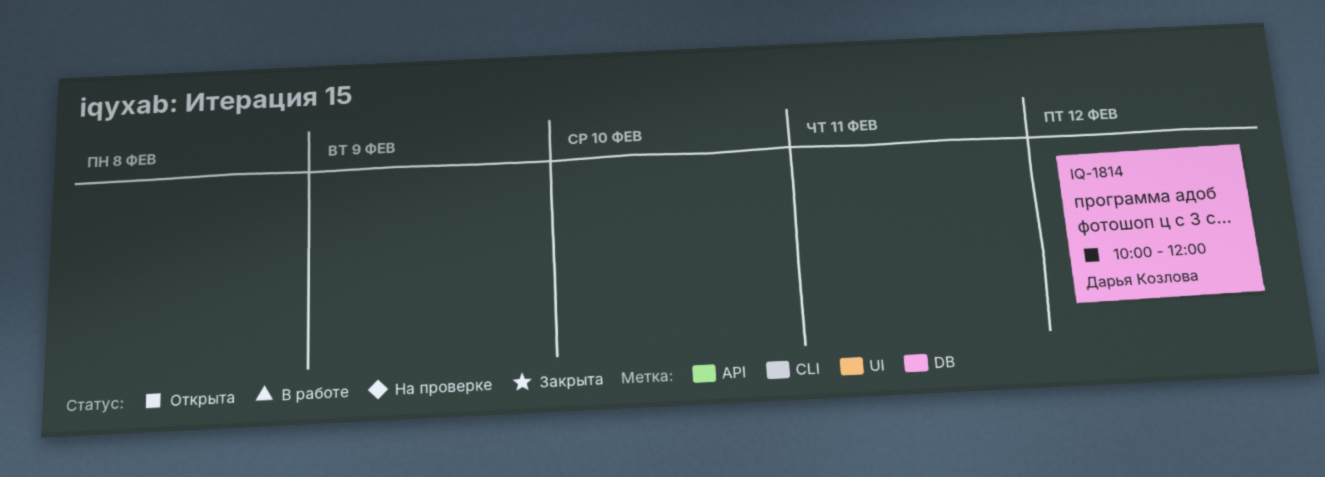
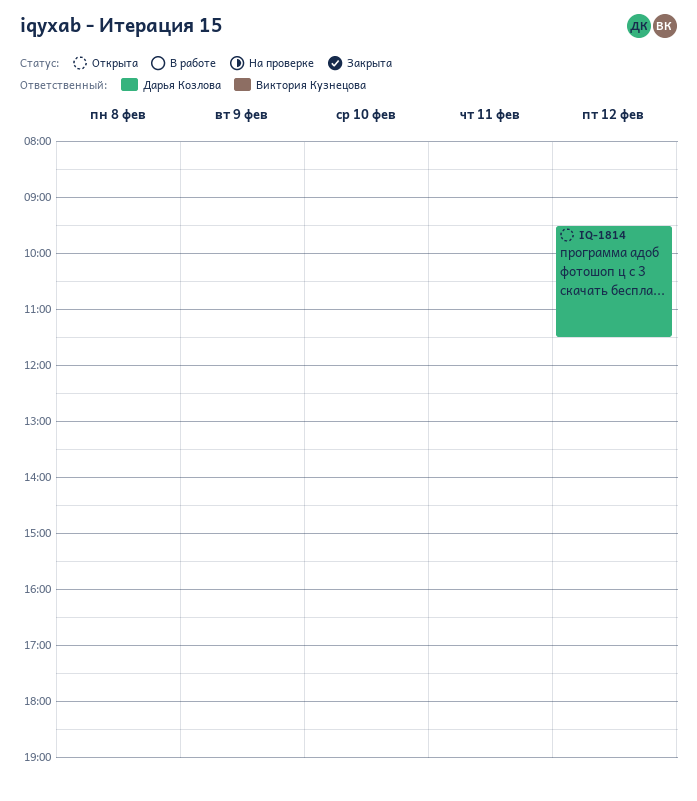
IQ-1814, begins: 10:00 -> 09:30
IQ-1814, ends: 12:00 -> 11:30

